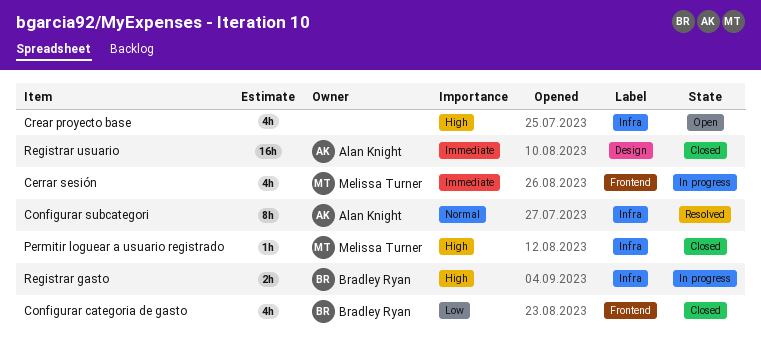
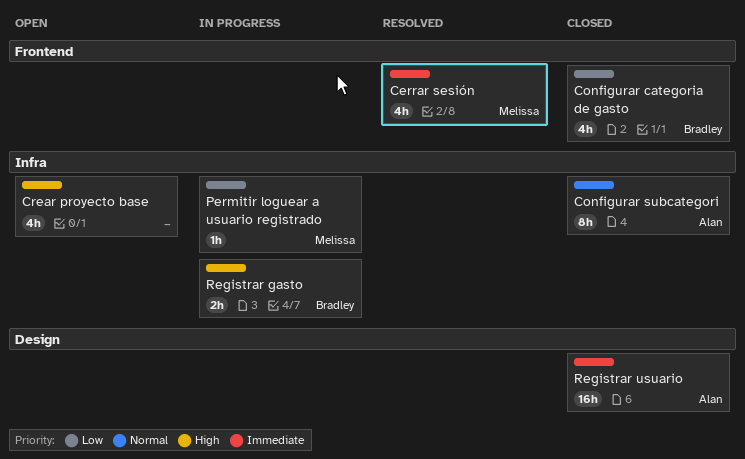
Cerrar sesión, status: In progress -> Resolved
Configurar subcategori, status: Resolved -> Closed
Permitir loguear a usuario registrado, status: Closed -> In progress
Permitir loguear a usuario registrado, priority: High -> Low

